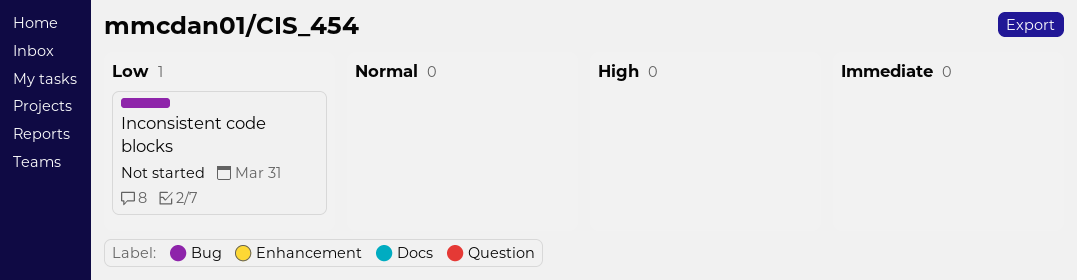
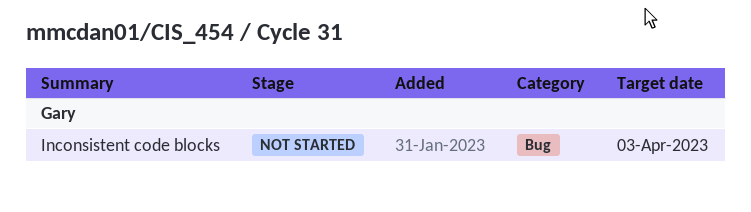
Inconsistent code blocks, due: Mar 31 -> Apr 3

